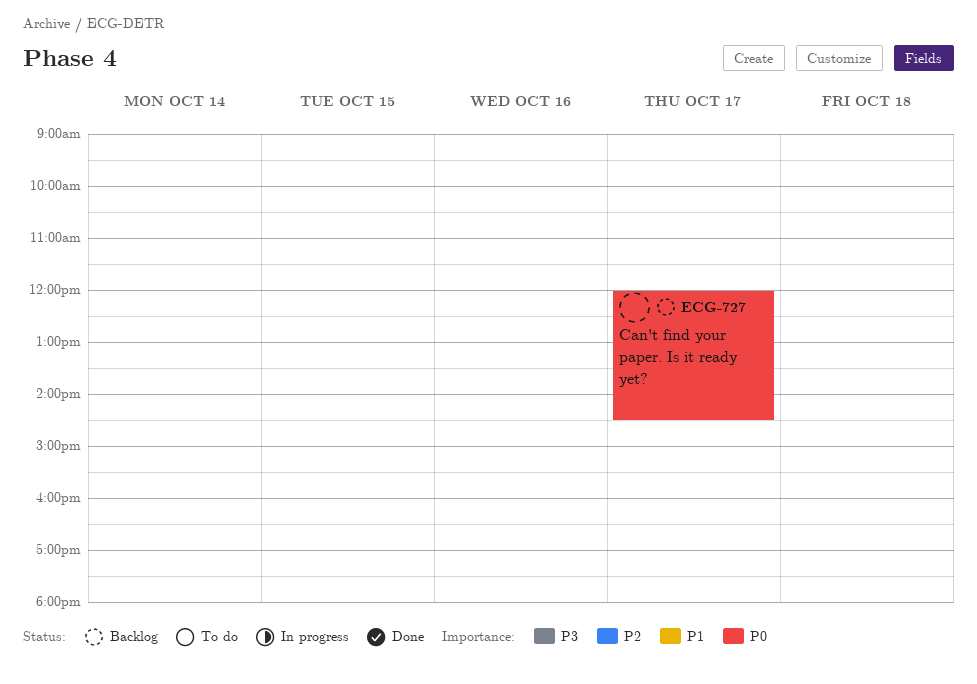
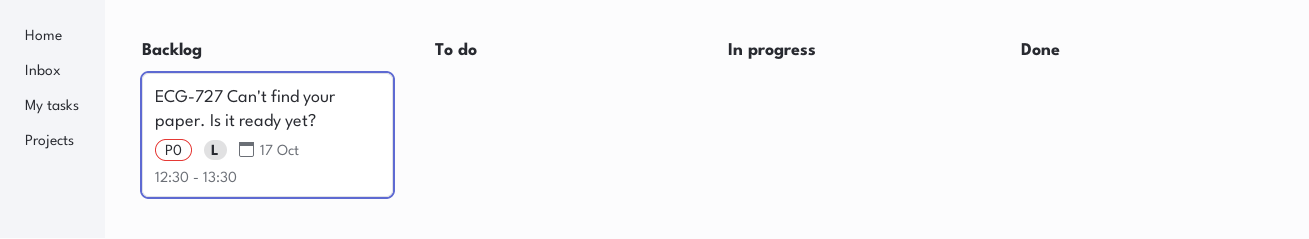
ECG-727, begins: 12:00 -> 12:30
ECG-727, ends: 14:30 -> 13:30

